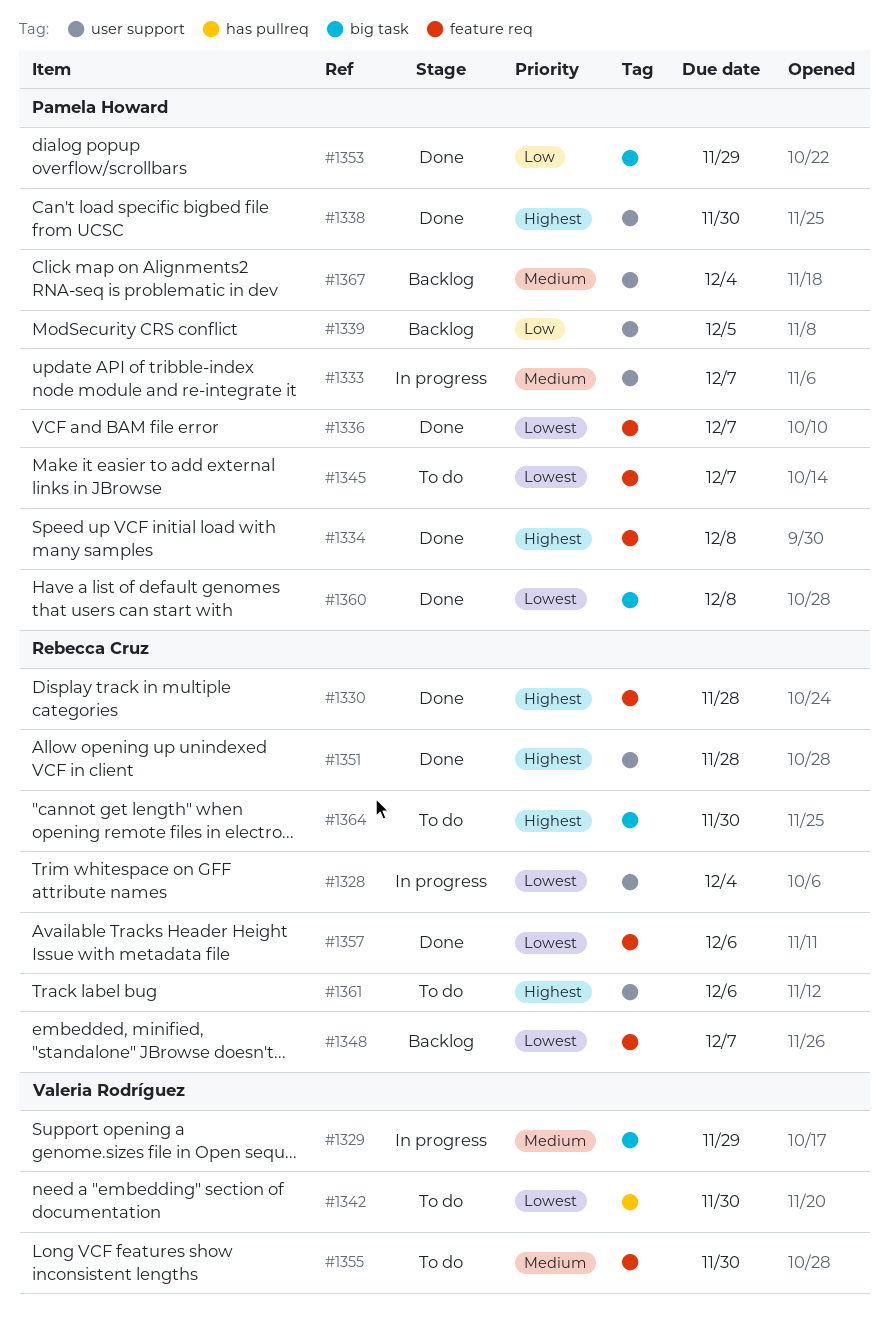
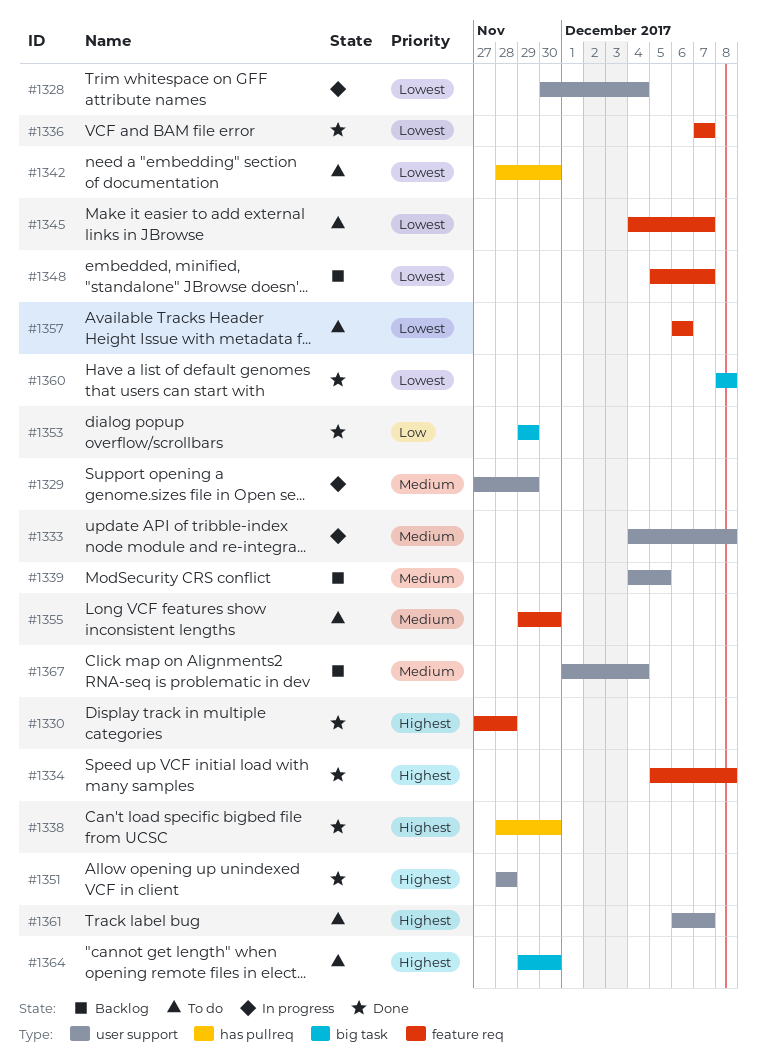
#1329, label: big task -> user support
#1333, due: Dec 7 -> Dec 8
#1338, label: user support -> has pullreq
#1339, priority: Low -> Medium
#1357, status: Done -> To do
#1361, due: Dec 6 -> Dec 7

